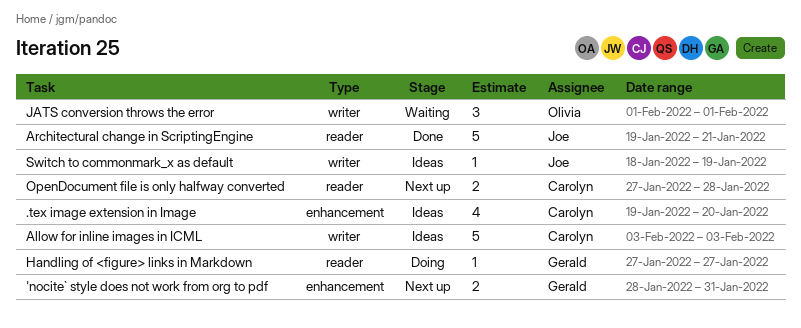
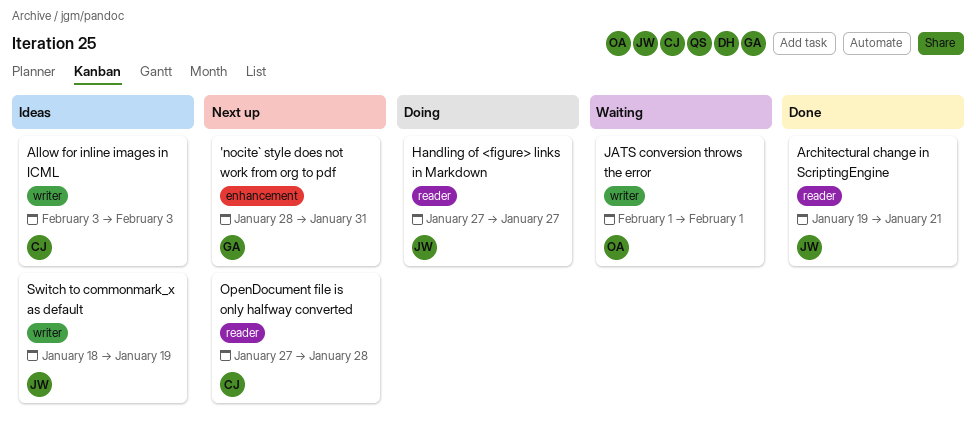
.tex image extension in Image: present -> none
Handling of <figure> links in Markdown, owner: Gerald -> Joe

